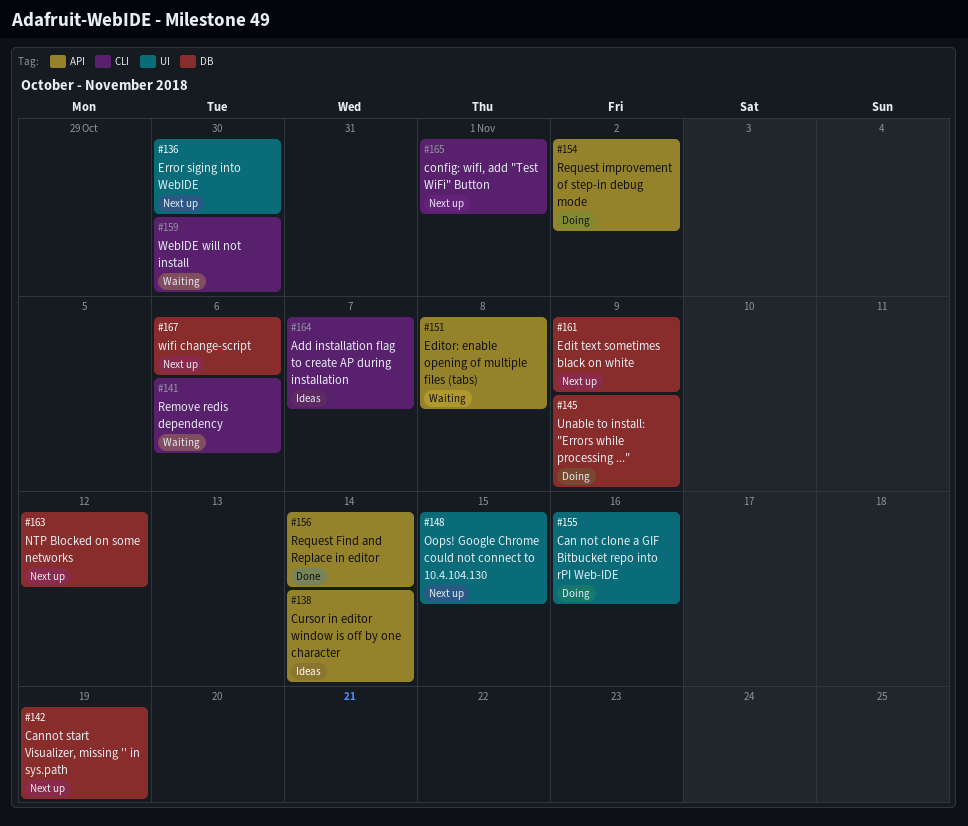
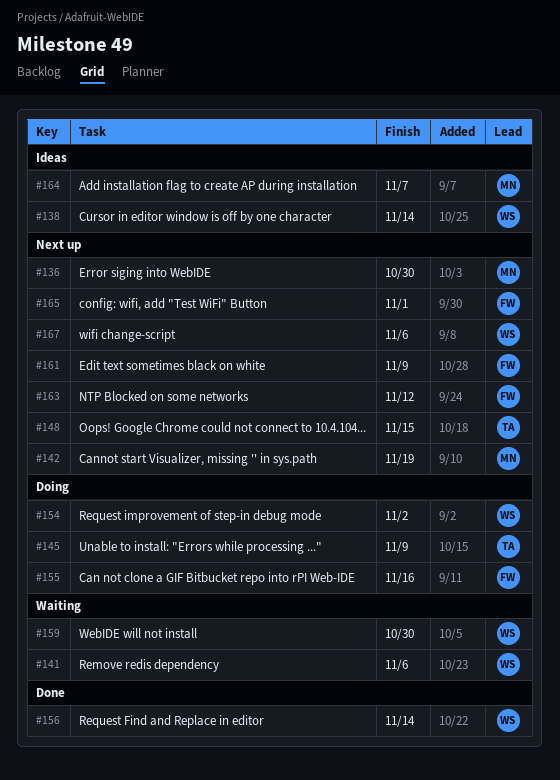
#151: present -> none

